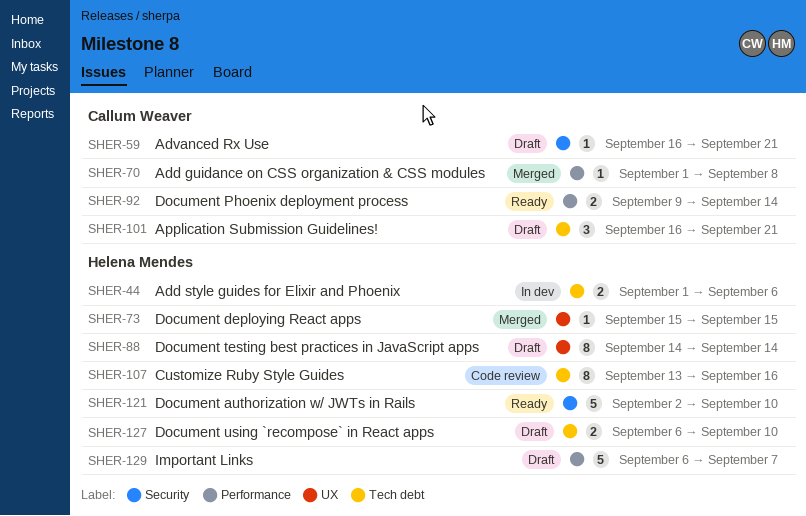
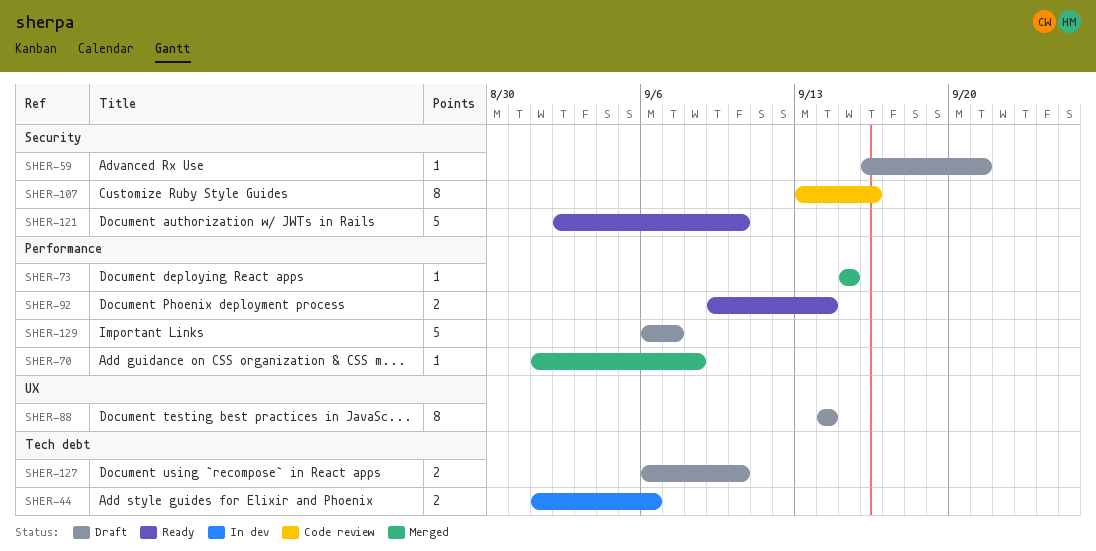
SHER-73, label: UX -> Performance
SHER-101: present -> none
SHER-107, label: Tech debt -> Security

